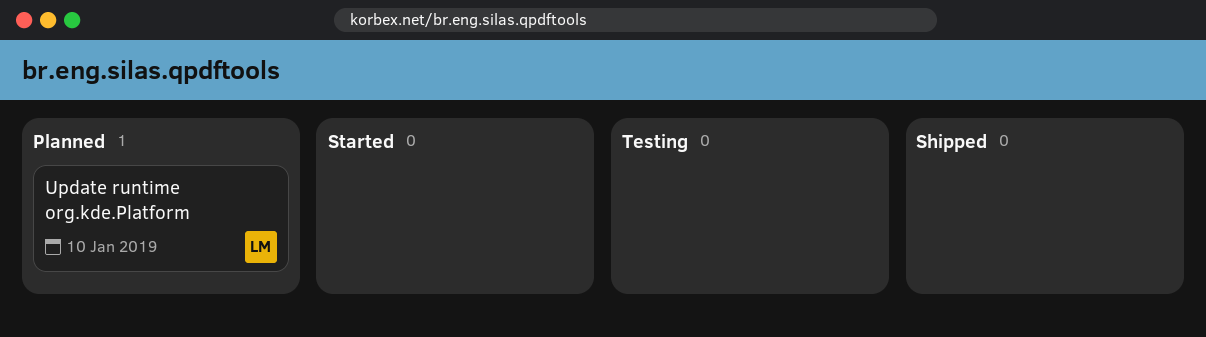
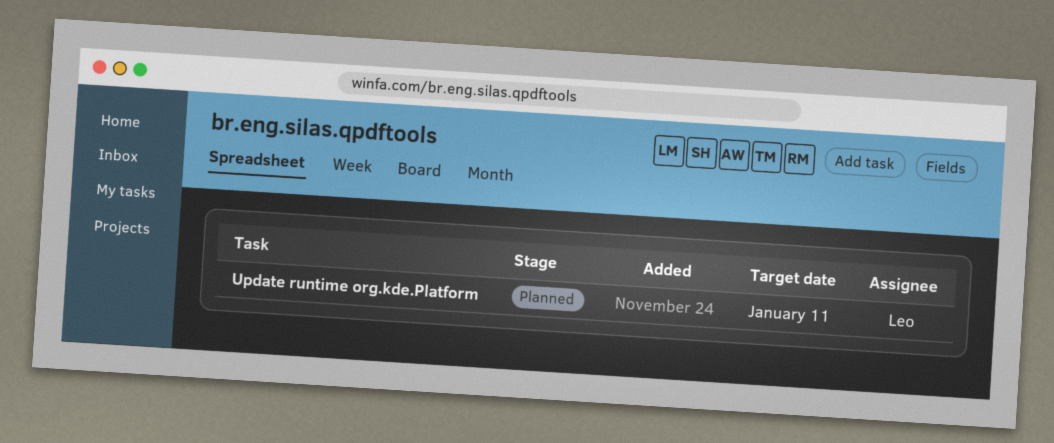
Update runtime org.kde.Platform, due: Jan 10 -> Jan 11

